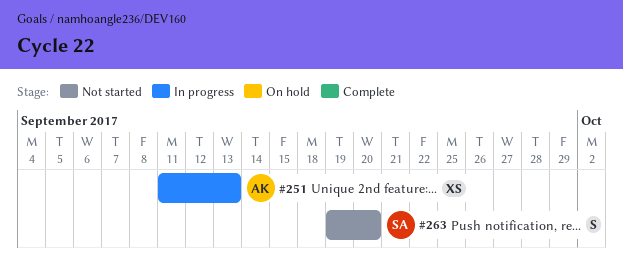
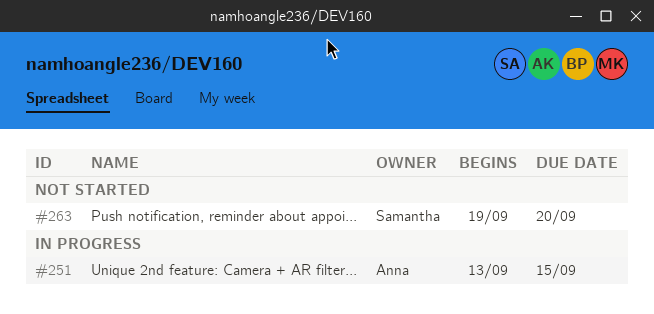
#251, start: Sep 11 -> Sep 13
#251, due: Sep 13 -> Sep 15

